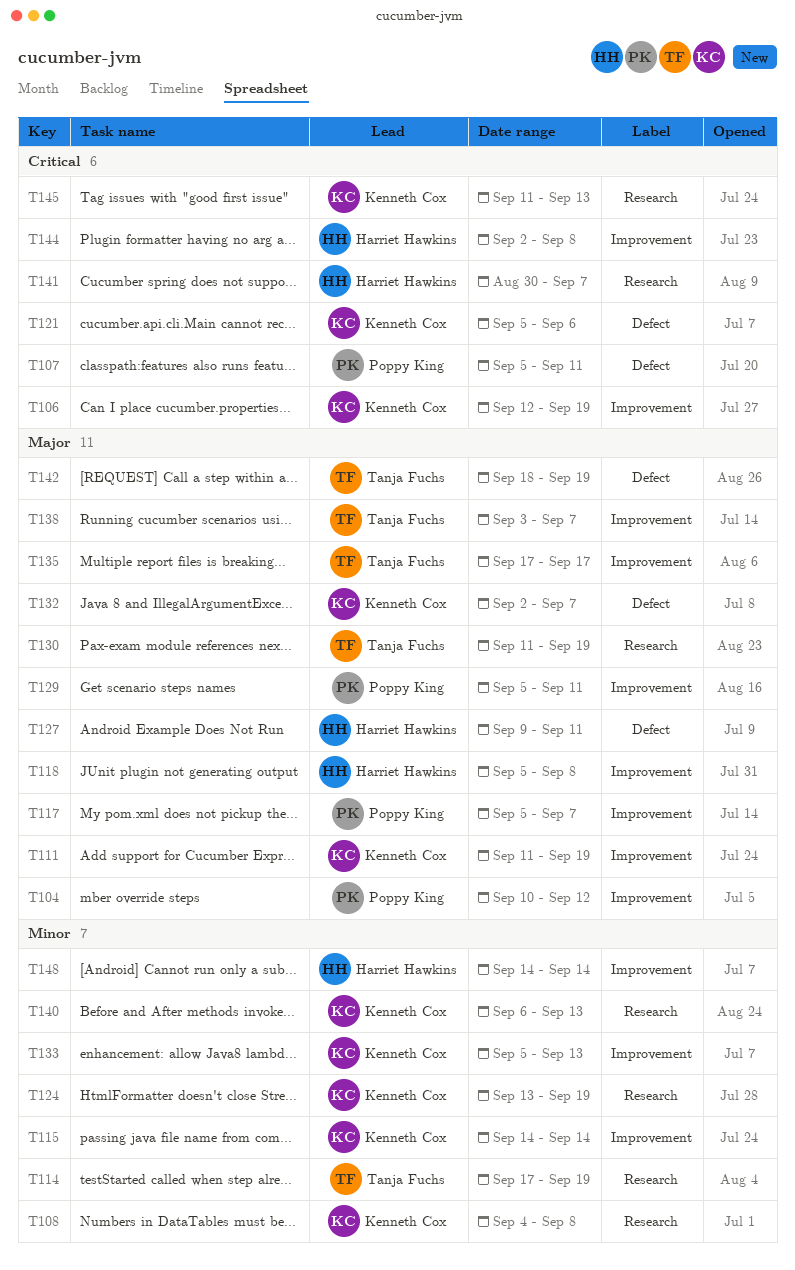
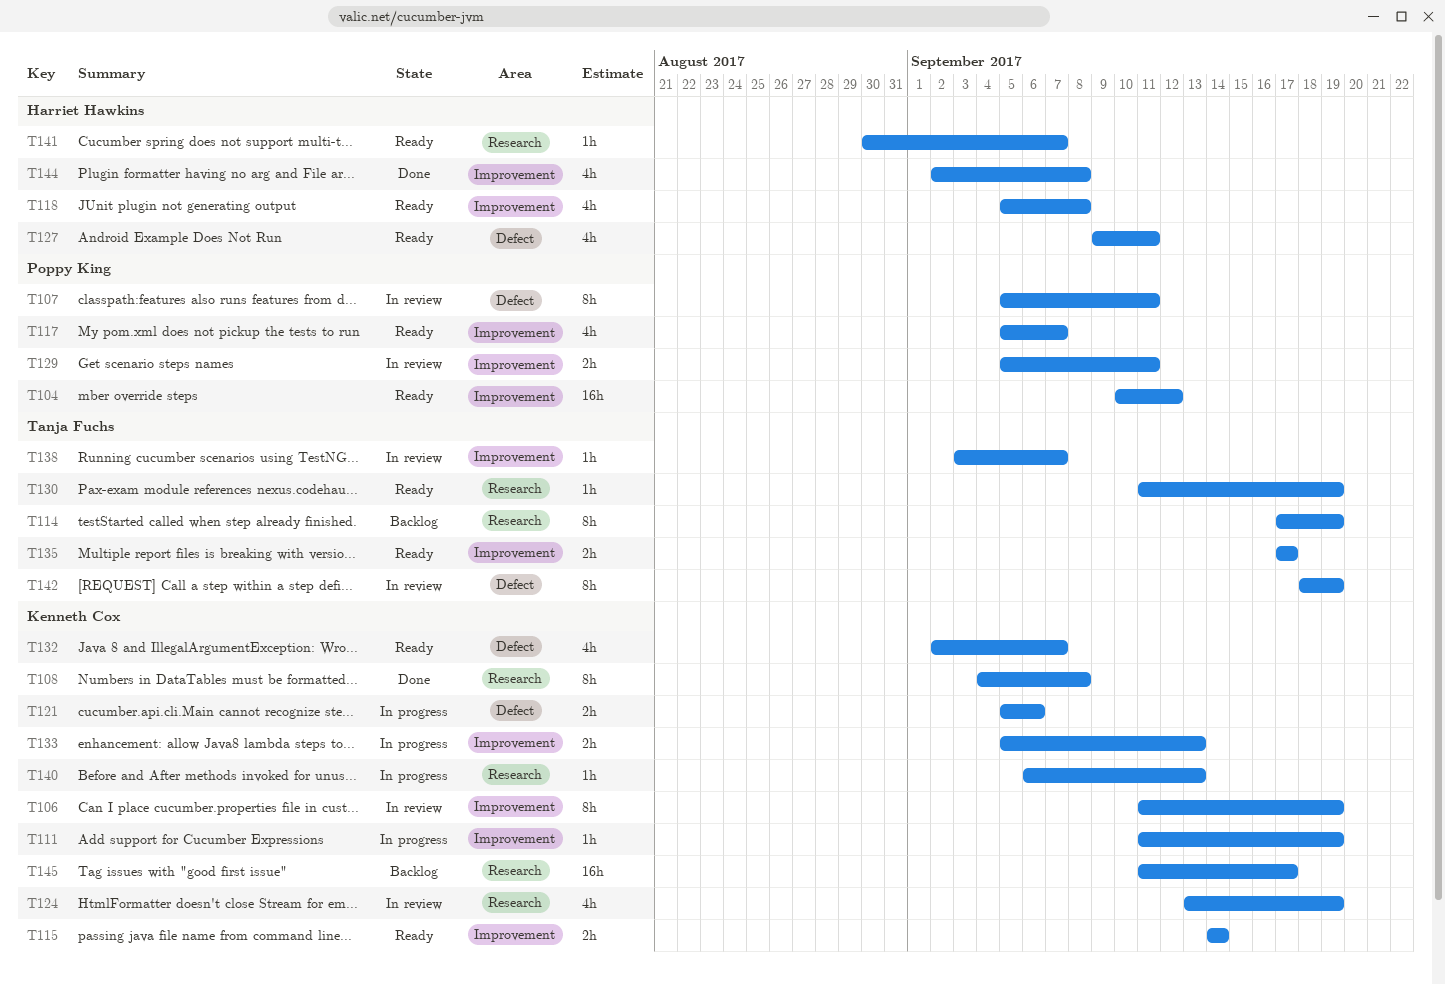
T106, start: Sep 12 -> Sep 11
T145, due: Sep 13 -> Sep 17
T148: present -> none

